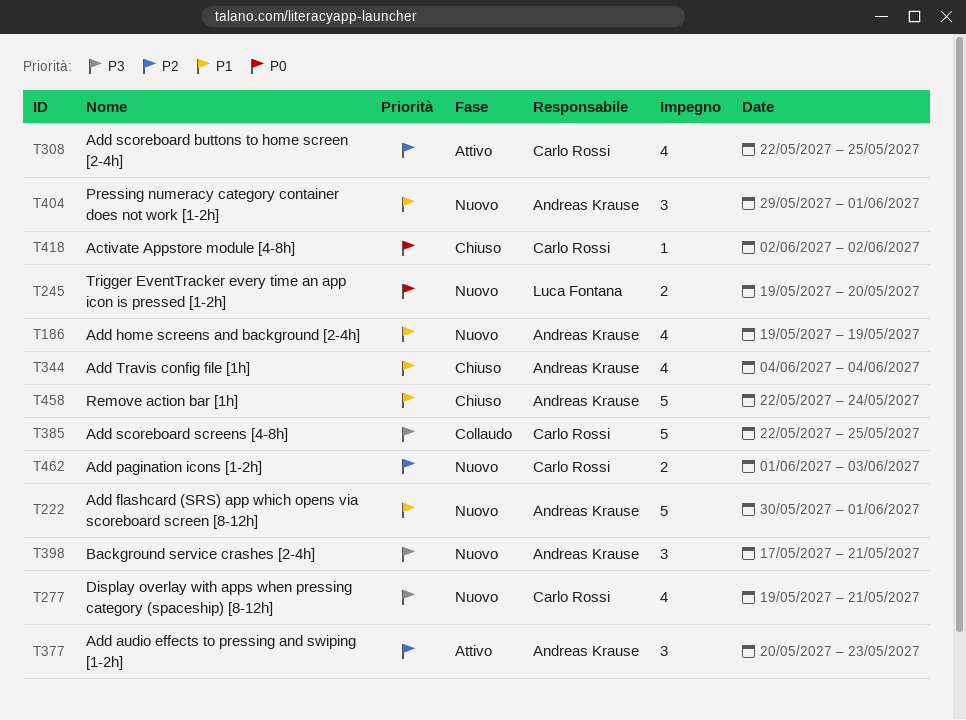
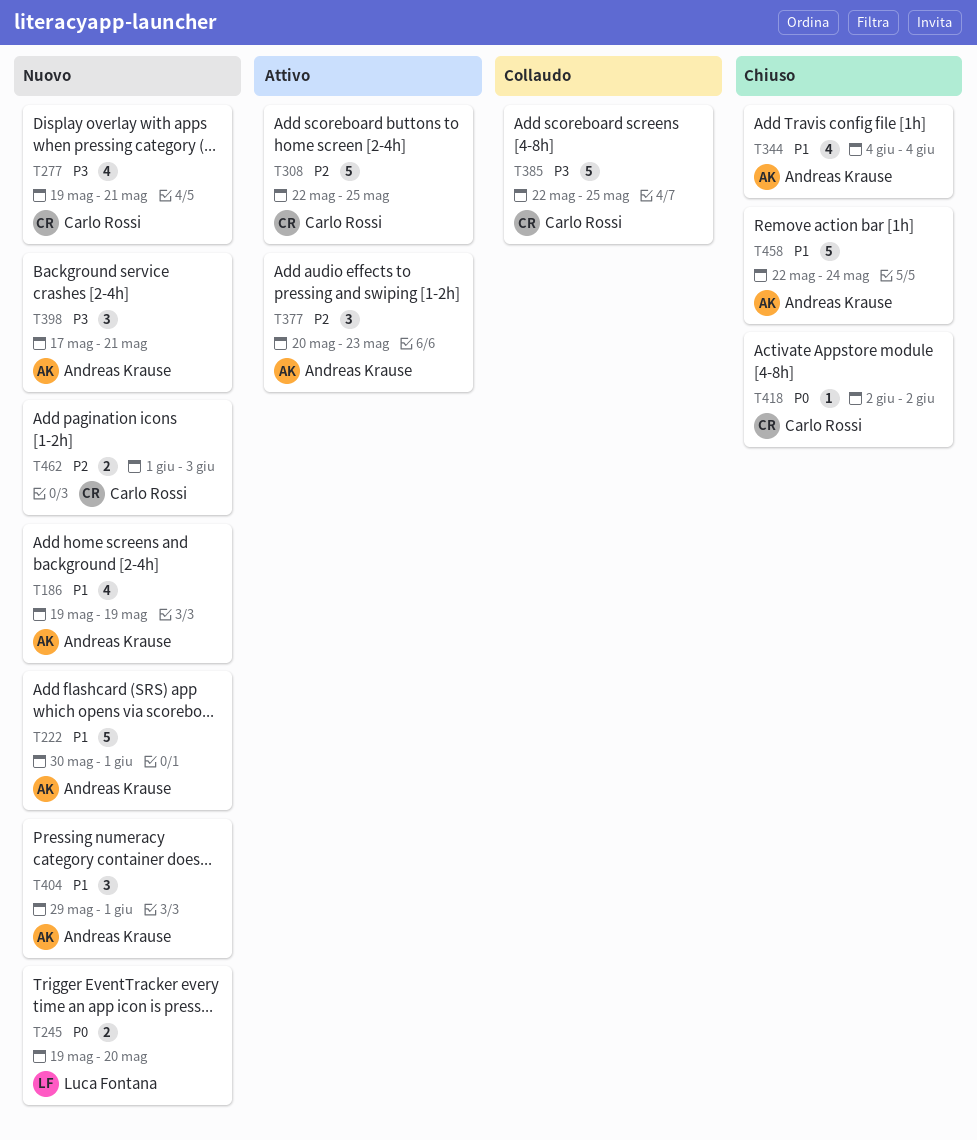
T308, estimate: 4 -> 5

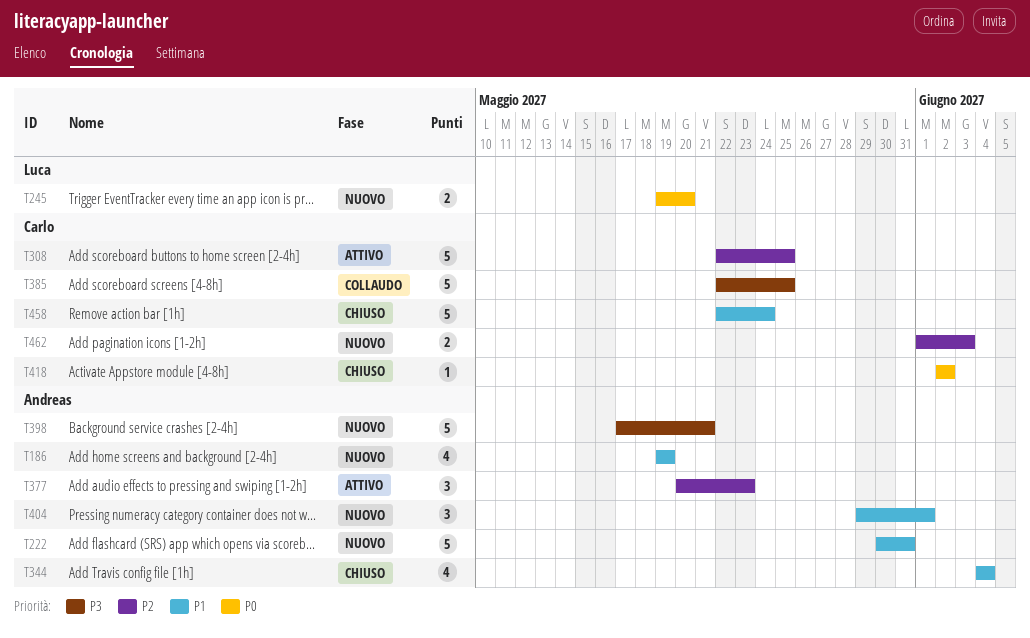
T222, due: Jun 1 -> May 31
T277: present -> none
T398, estimate: 3 -> 5
T458, owner: Andreas Krause -> Carlo Rossi

